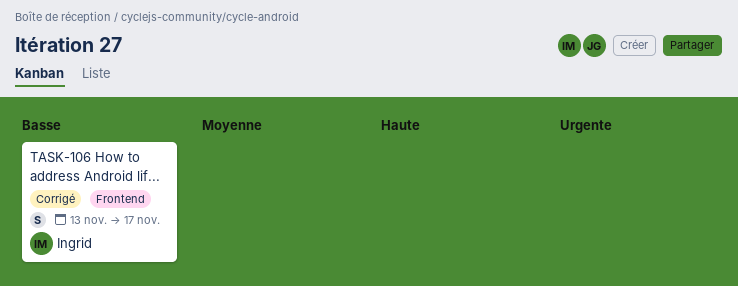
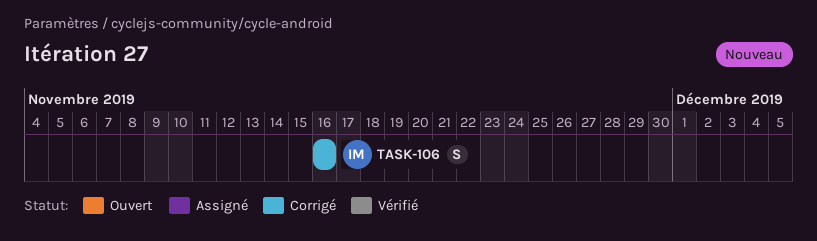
TASK-106, start: Nov 13 -> Nov 16
TASK-106, due: Nov 17 -> Nov 16

